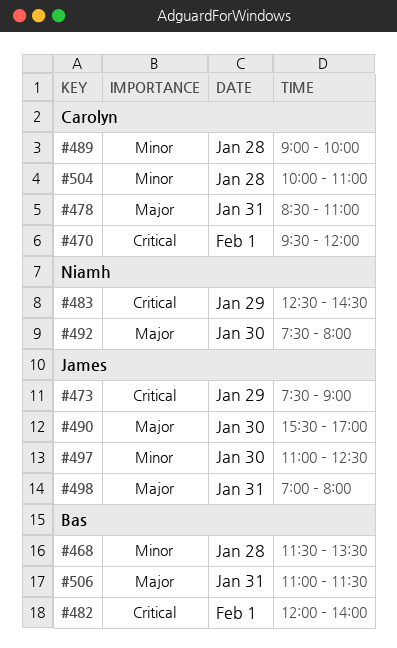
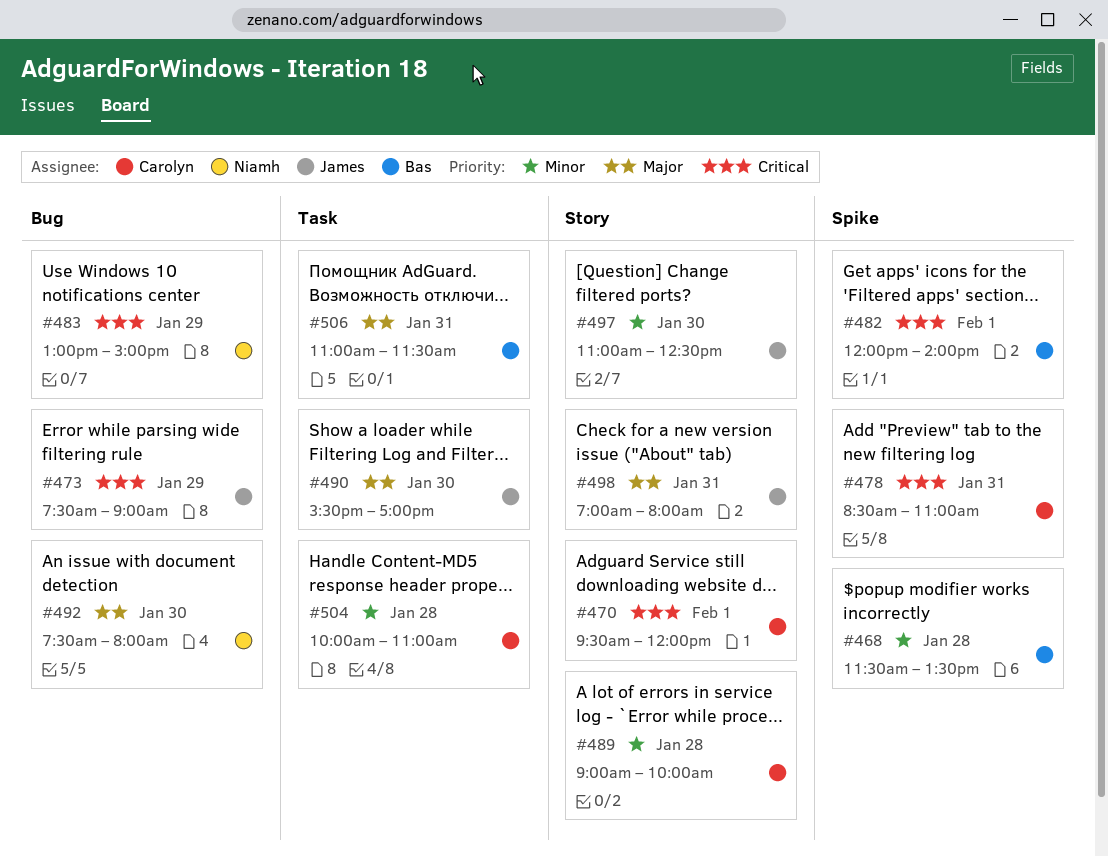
#478, priority: Major -> Critical
#483, begins: 12:30 -> 13:00
#483, ends: 14:30 -> 15:00

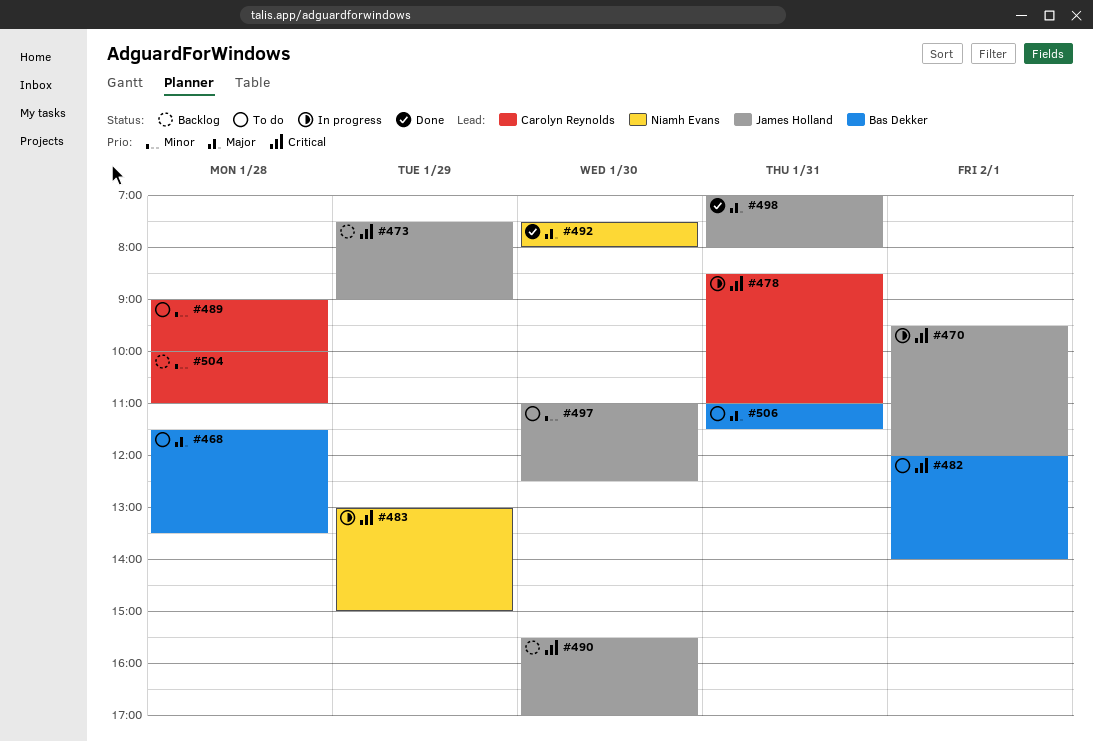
#468, priority: Minor -> Major
#470, owner: Carolyn Reynolds -> James Holland
#490, priority: Major -> Critical

